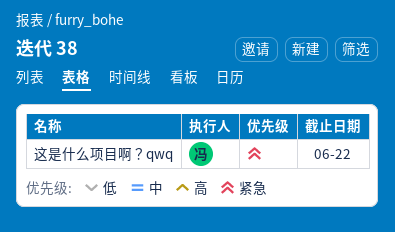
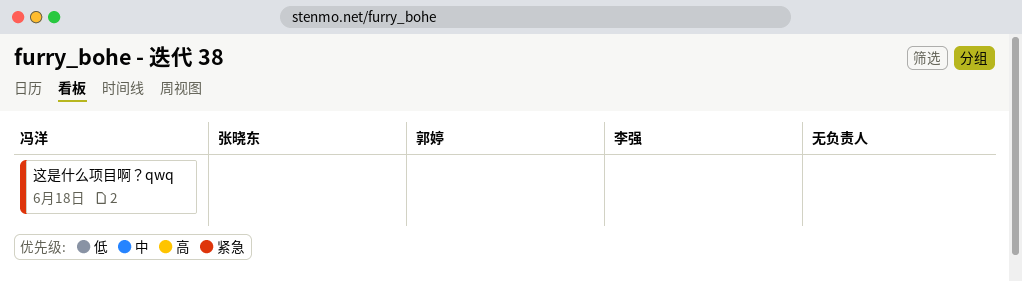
这是什么项目啊？qwq, due: Jun 22 -> Jun 18

